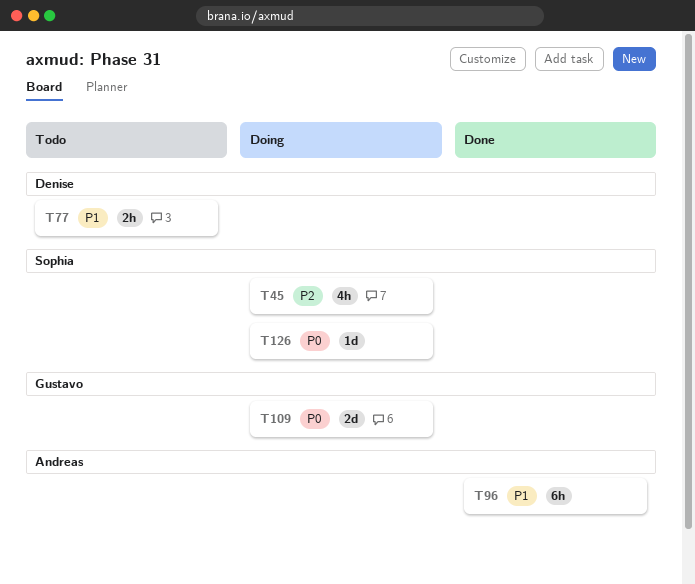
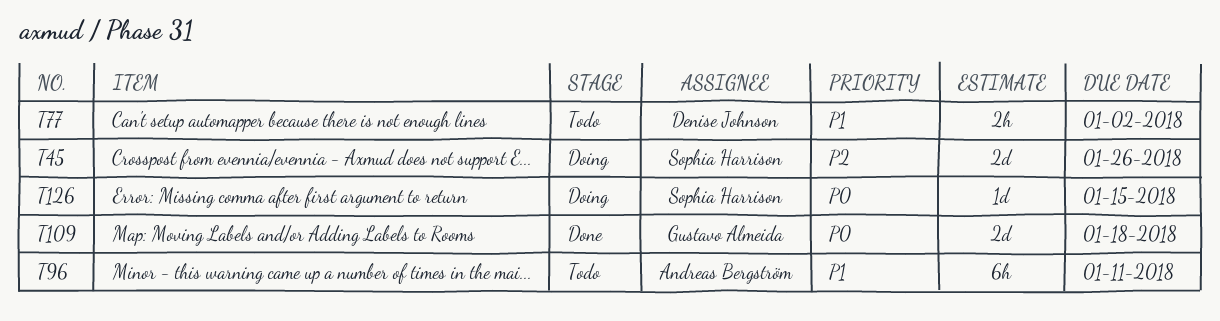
T45, estimate: 4h -> 2d
T96, status: Done -> Todo
T109, status: Doing -> Done

